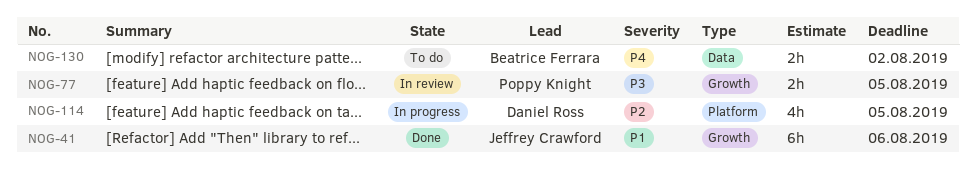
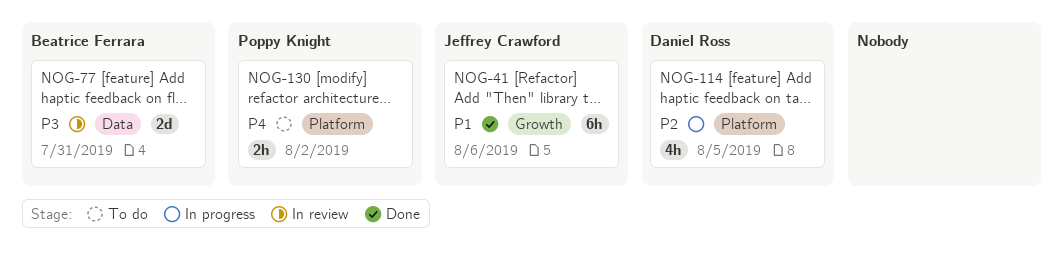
NOG-77, owner: Poppy Knight -> Beatrice Ferrara
NOG-77, label: Growth -> Data
NOG-77, estimate: 2h -> 2d
NOG-77, due: Aug 5 -> Jul 31
NOG-130, owner: Beatrice Ferrara -> Poppy Knight
NOG-130, label: Data -> Platform

